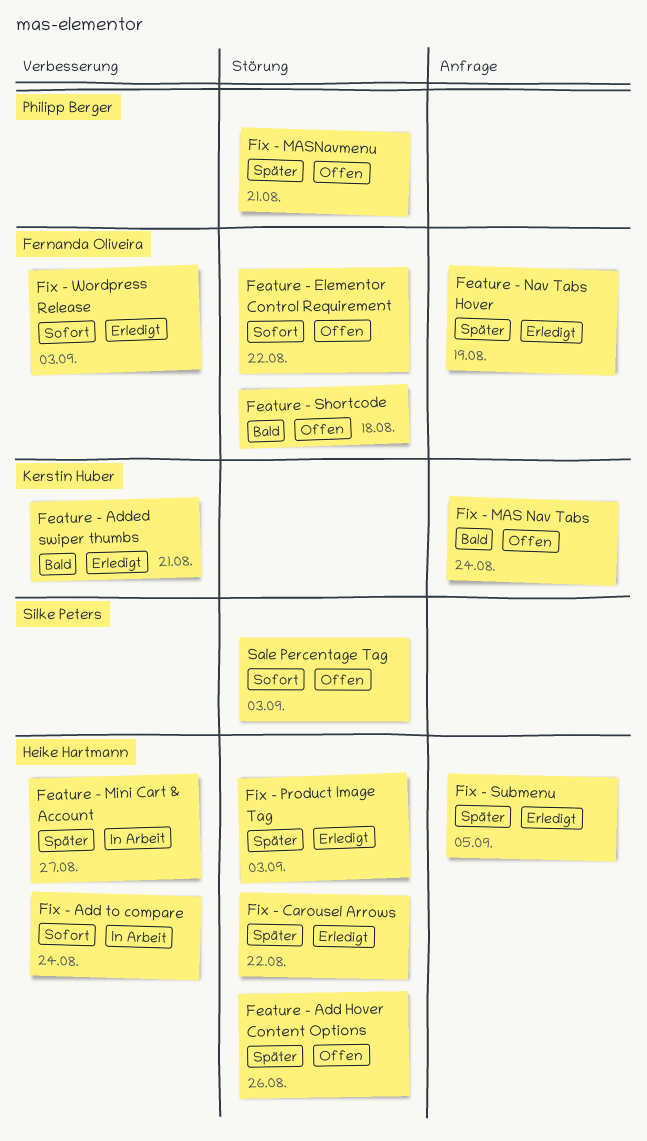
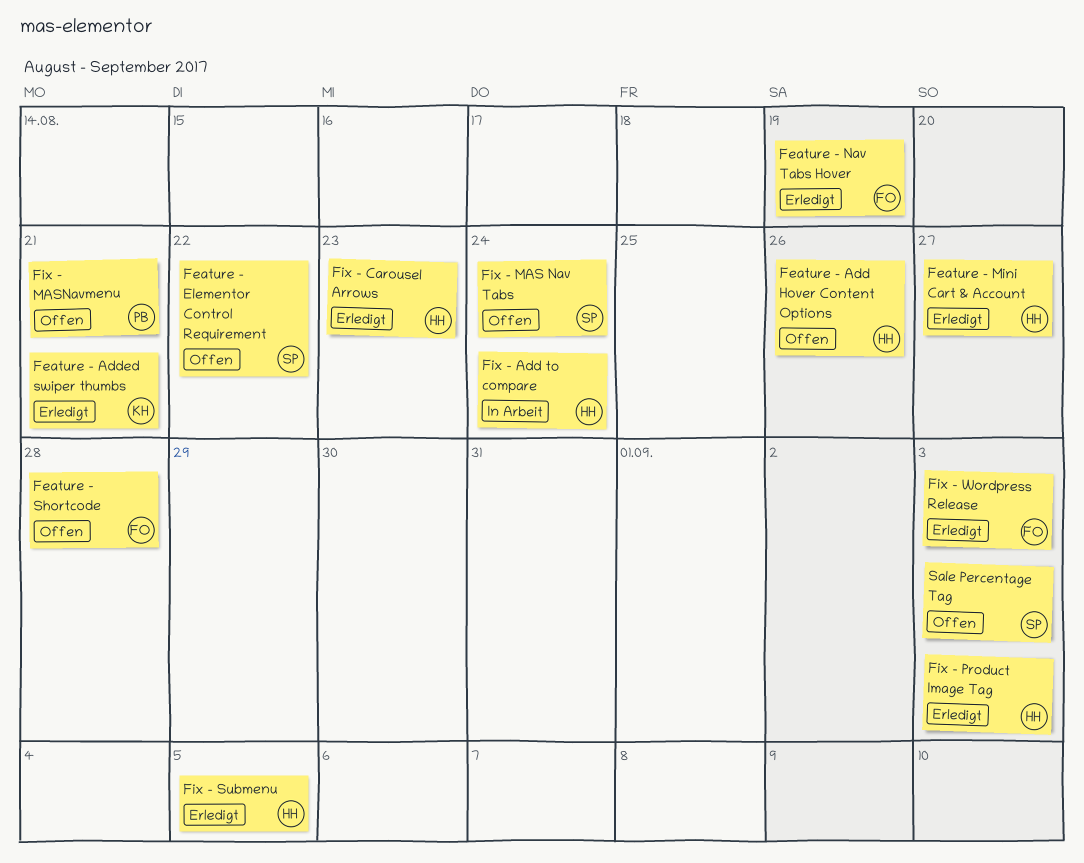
Feature - Elementor Control Requirement, owner: Fernanda Oliveira -> Silke Peters
Feature - Mini Cart & Account, status: In Arbeit -> Erledigt
Feature - Shortcode, due: Aug 18 -> Aug 28
Fix - Carousel Arrows, due: Aug 22 -> Aug 23
Fix - MAS Nav Tabs, owner: Kerstin Huber -> Silke Peters

